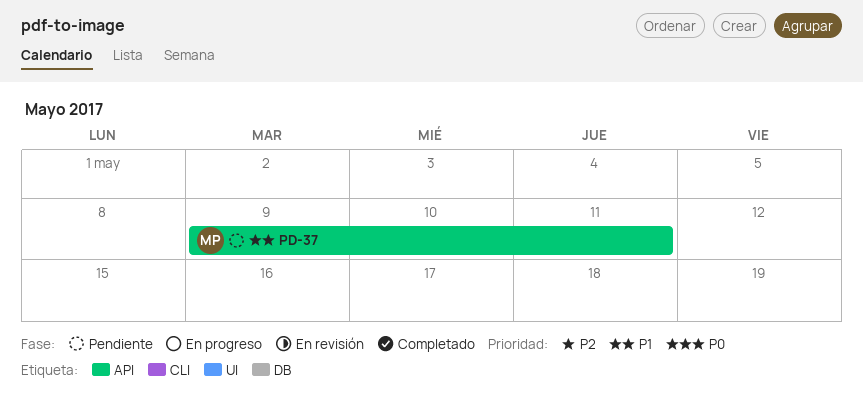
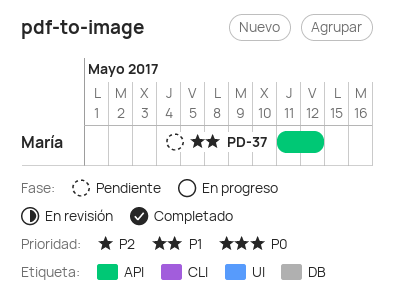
PD-37, start: May 9 -> May 11
PD-37, due: May 11 -> May 12

